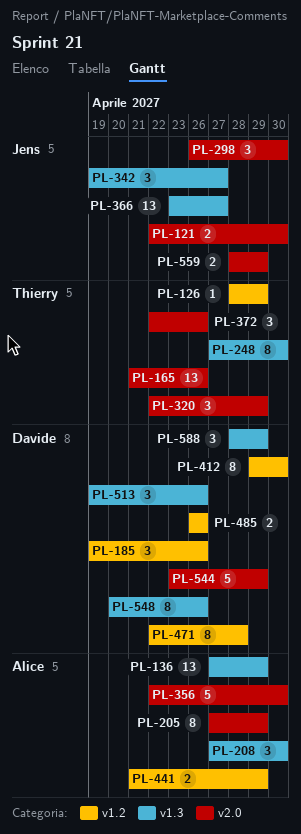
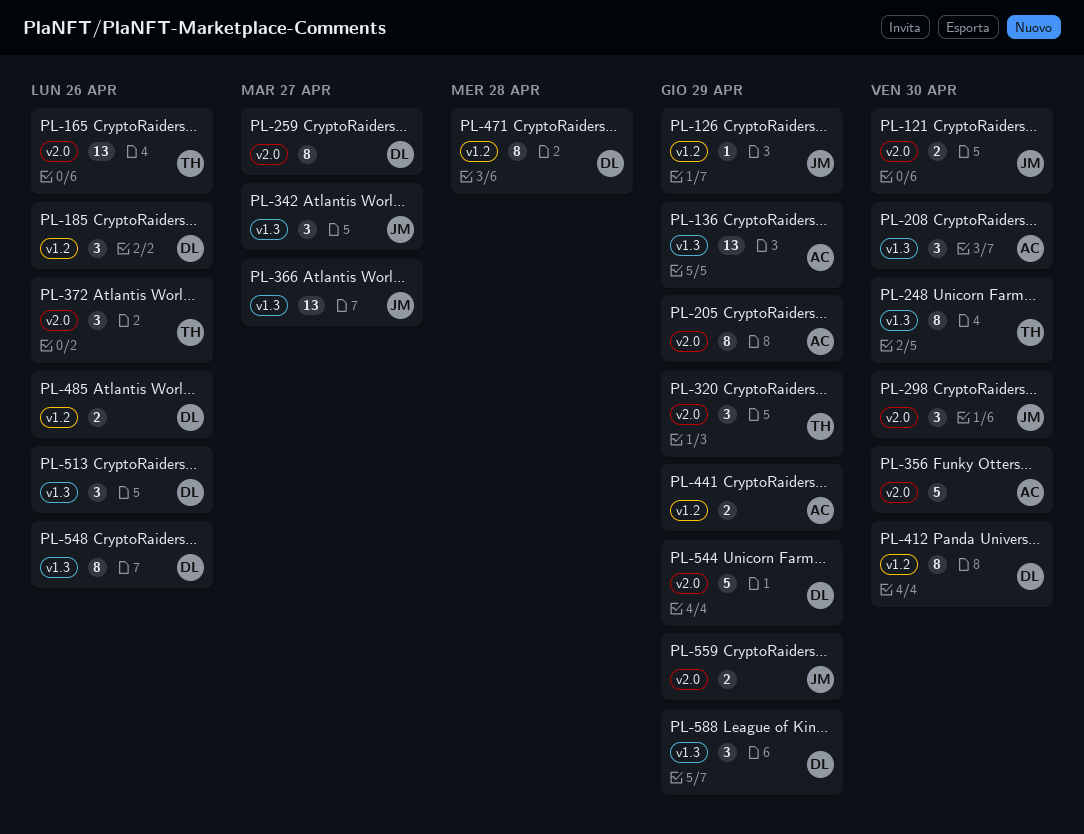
PL-126, owner: Thierry -> Jens
PL-259: none -> present

